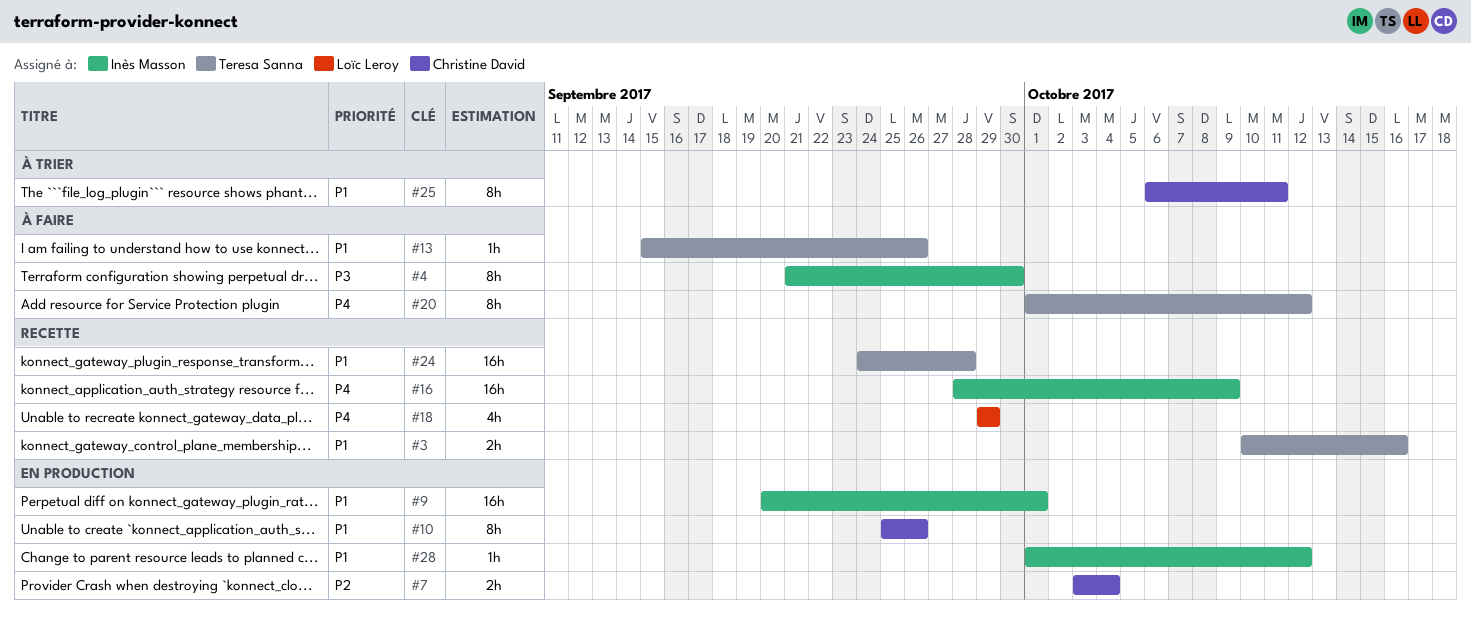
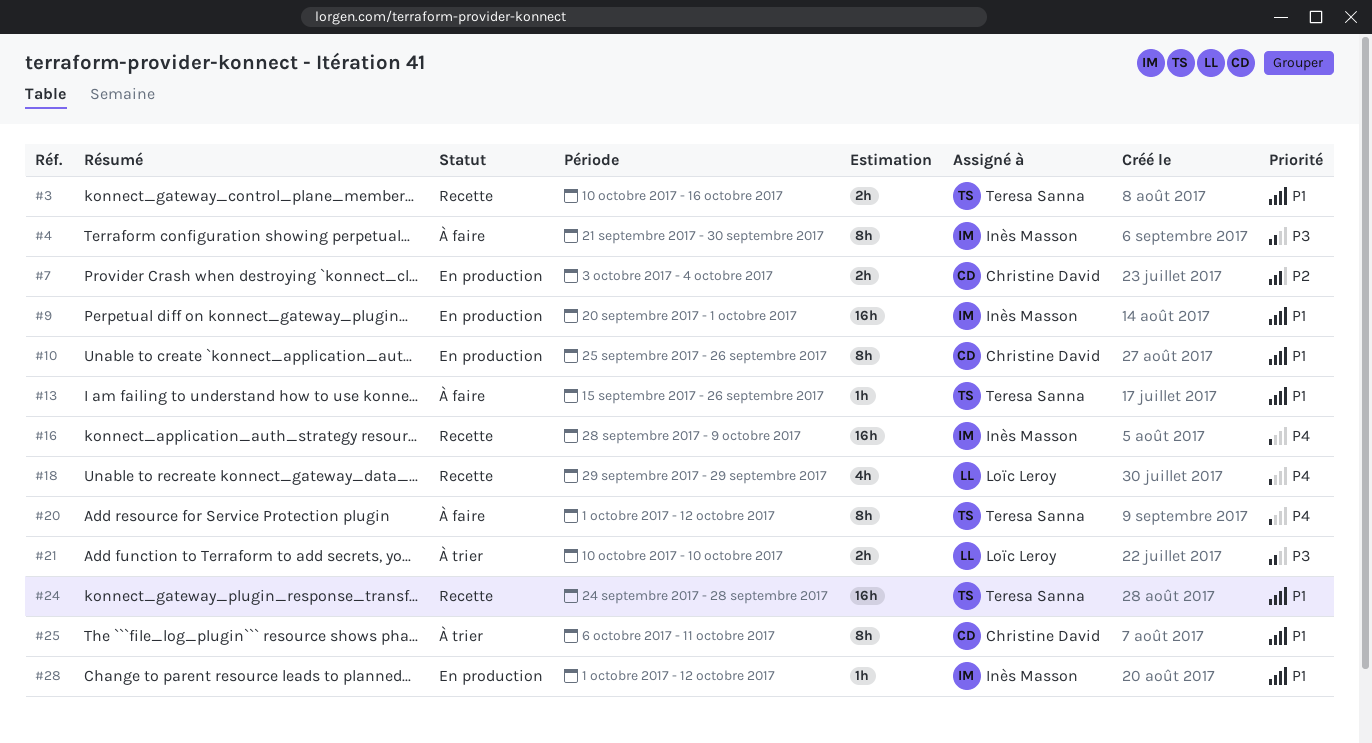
#21: none -> present

